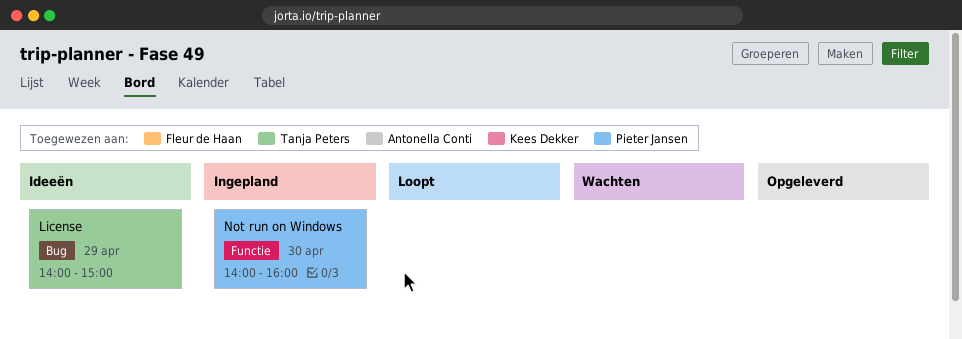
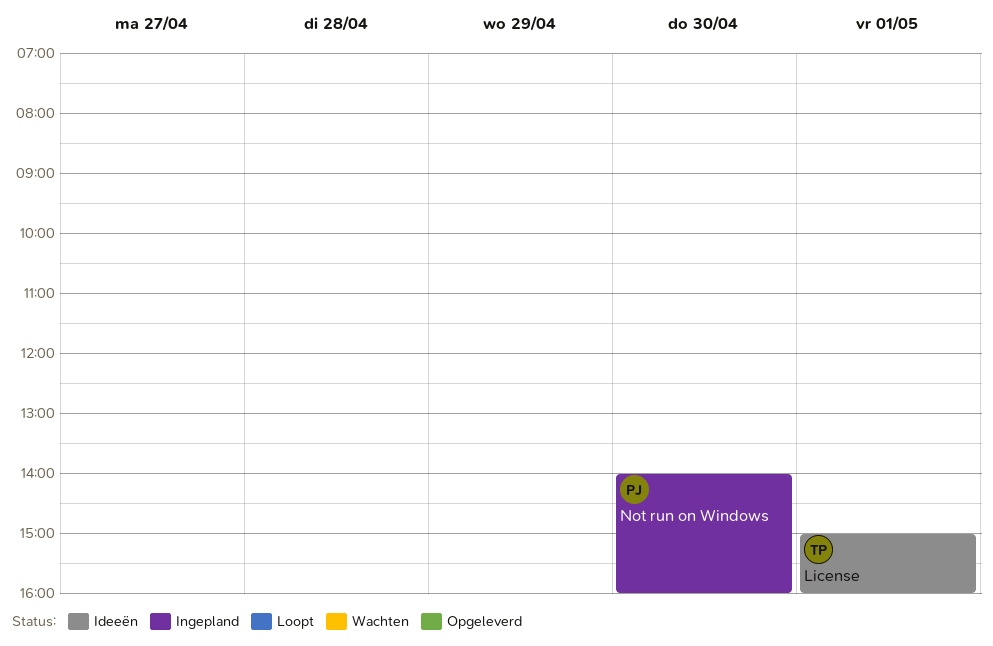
License, day: Apr 29 -> May 1
License, begins: 14:00 -> 15:00
License, ends: 15:00 -> 16:00

